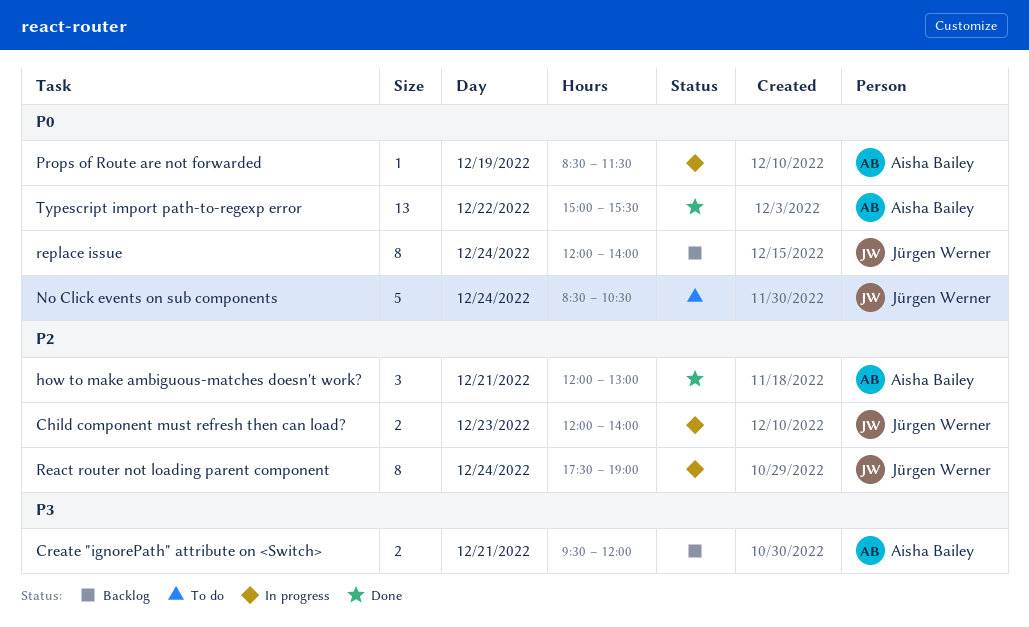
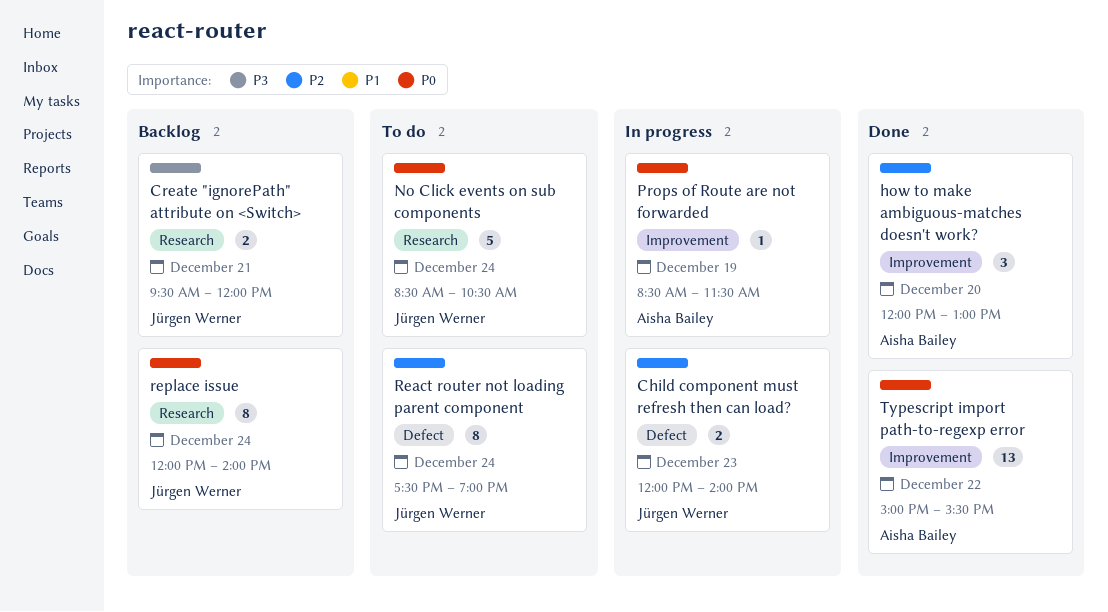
Create "ignorePath" attribute on <Switch>, owner: Aisha Bailey -> Jürgen Werner
how to make ambiguous-matches doesn't work?, day: Dec 21 -> Dec 20
React router not loading parent component, status: In progress -> To do

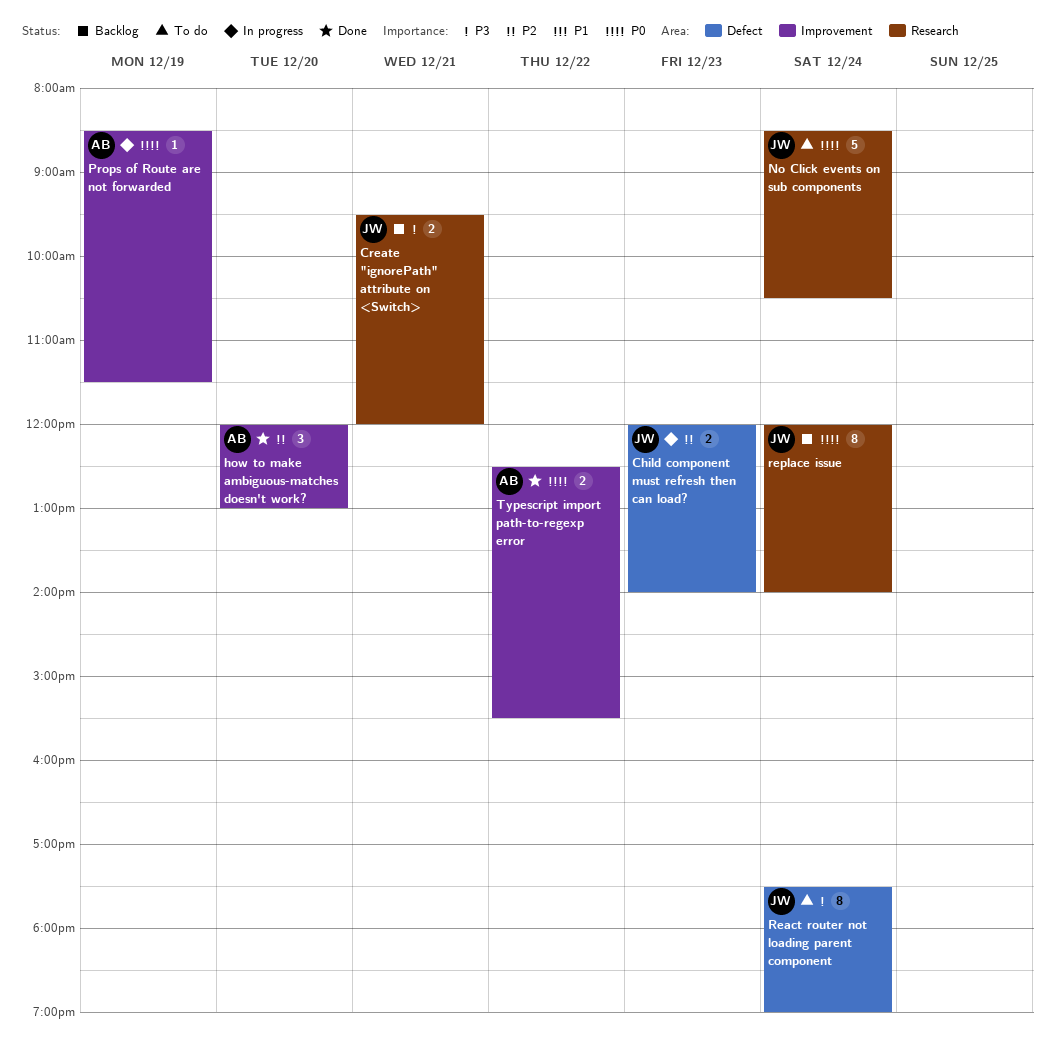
React router not loading parent component, priority: P2 -> P3
Typescript import path-to-regexp error, estimate: 13 -> 2
Typescript import path-to-regexp error, begins: 15:00 -> 12:30

